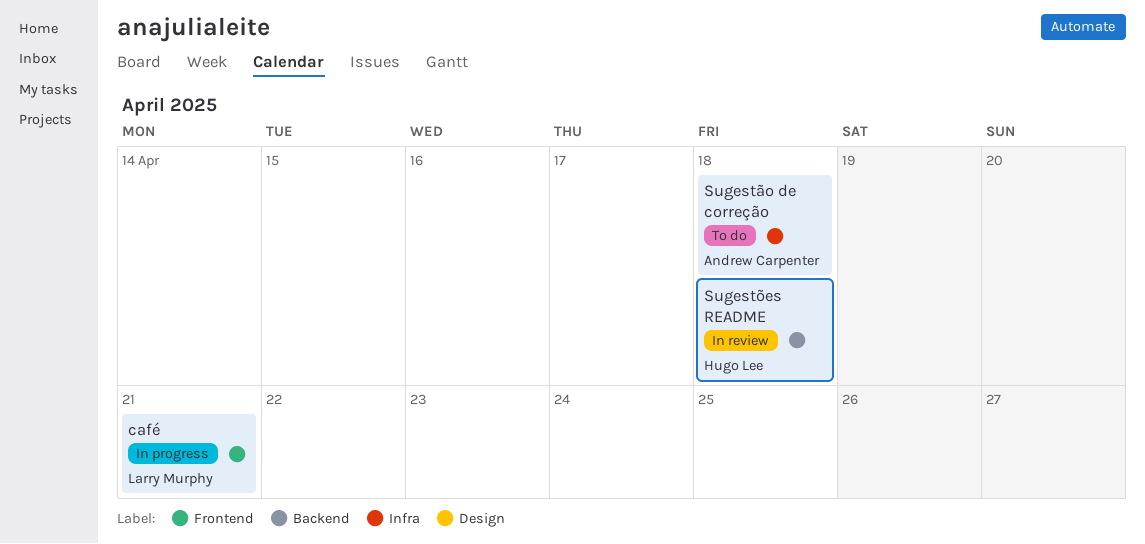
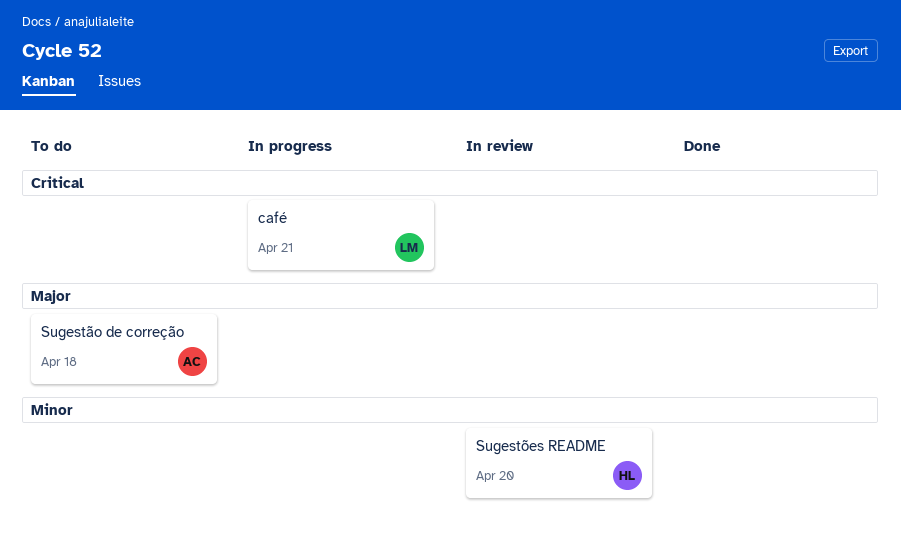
Sugestões README, due: Apr 18 -> Apr 20

